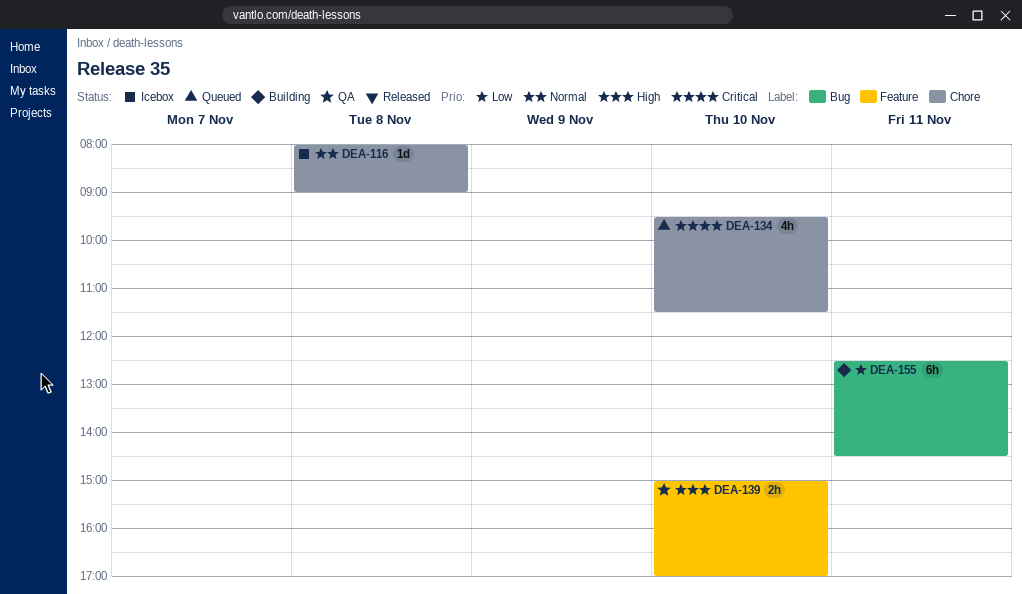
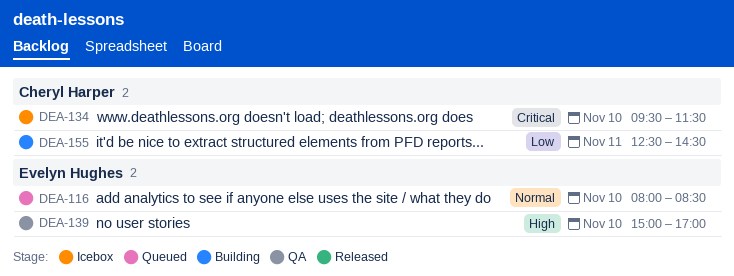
DEA-116, status: Icebox -> Queued
DEA-116, day: Nov 8 -> Nov 10
DEA-116, ends: 09:00 -> 08:30
DEA-134, status: Queued -> Icebox

